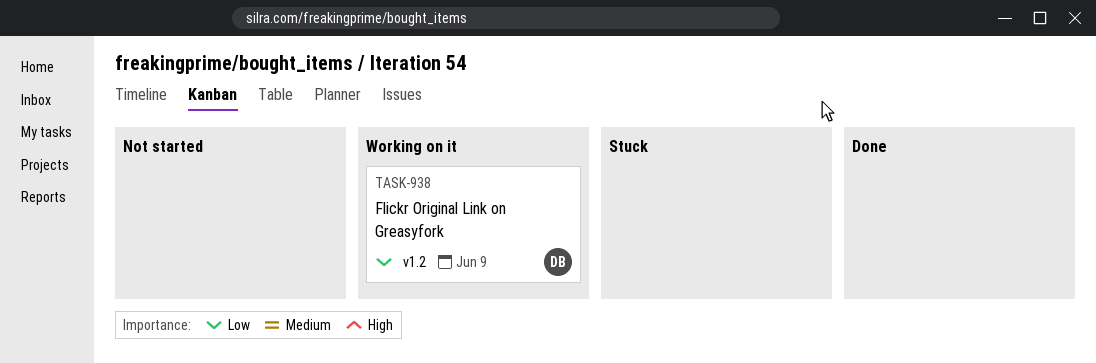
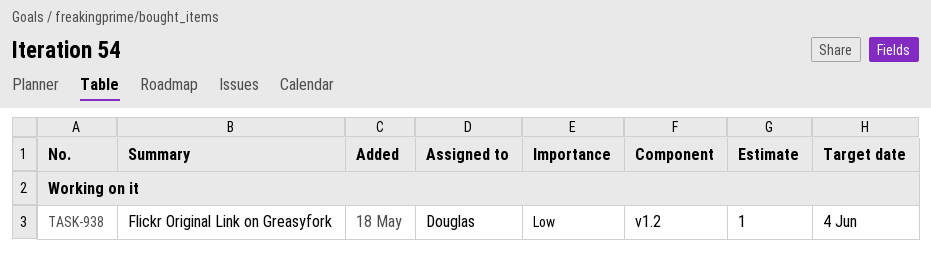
TASK-938, due: Jun 9 -> Jun 4

